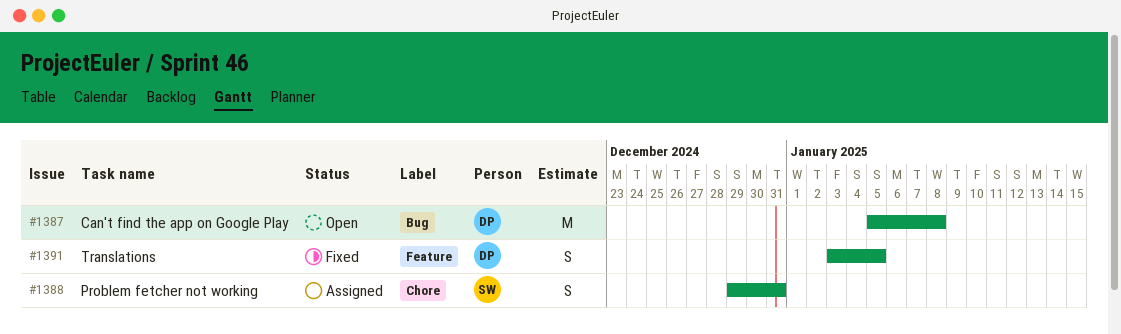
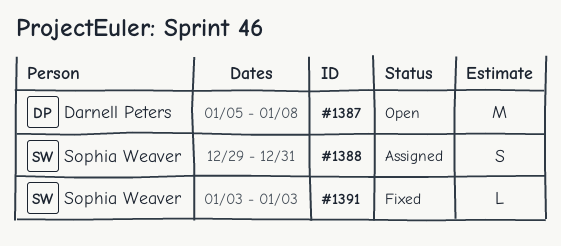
#1391, owner: Darnell Peters -> Sophia Weaver
#1391, estimate: S -> L
#1391, due: Jan 5 -> Jan 3

